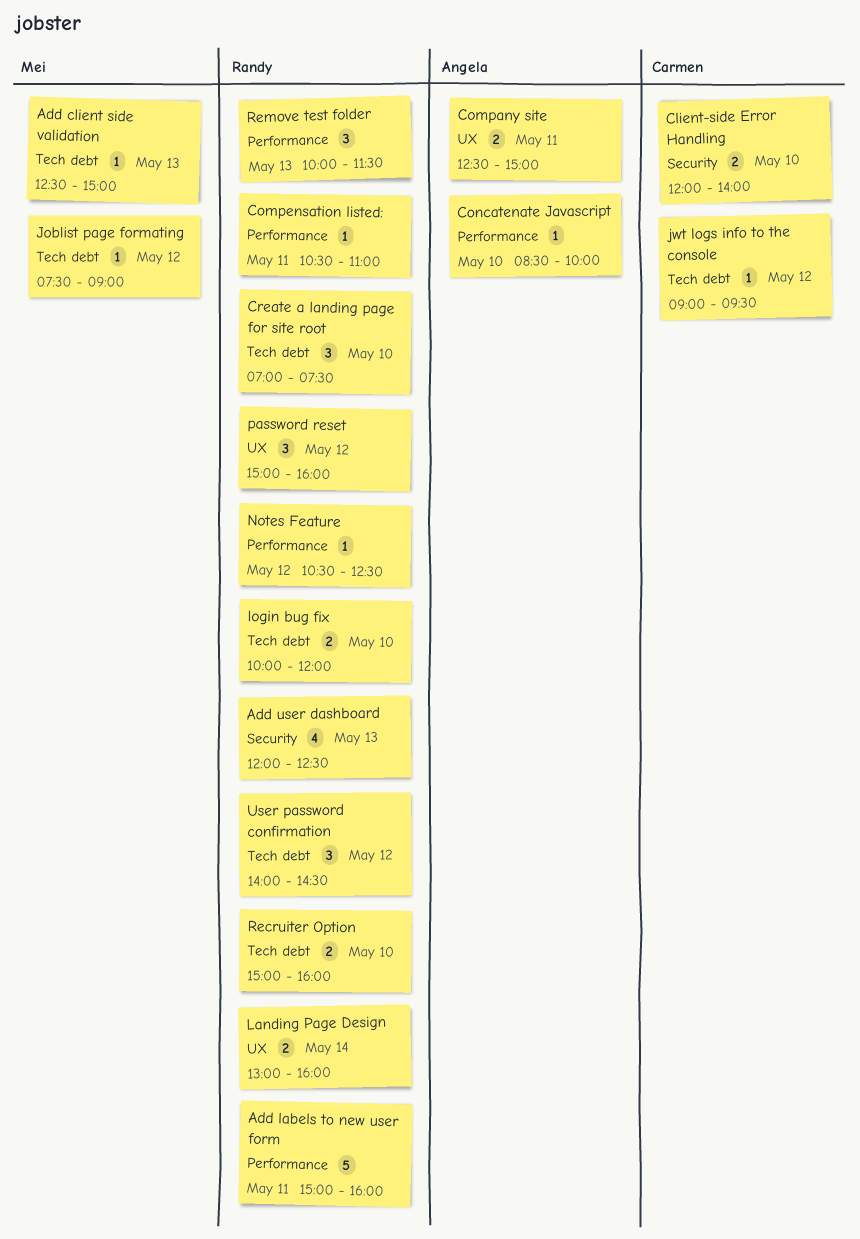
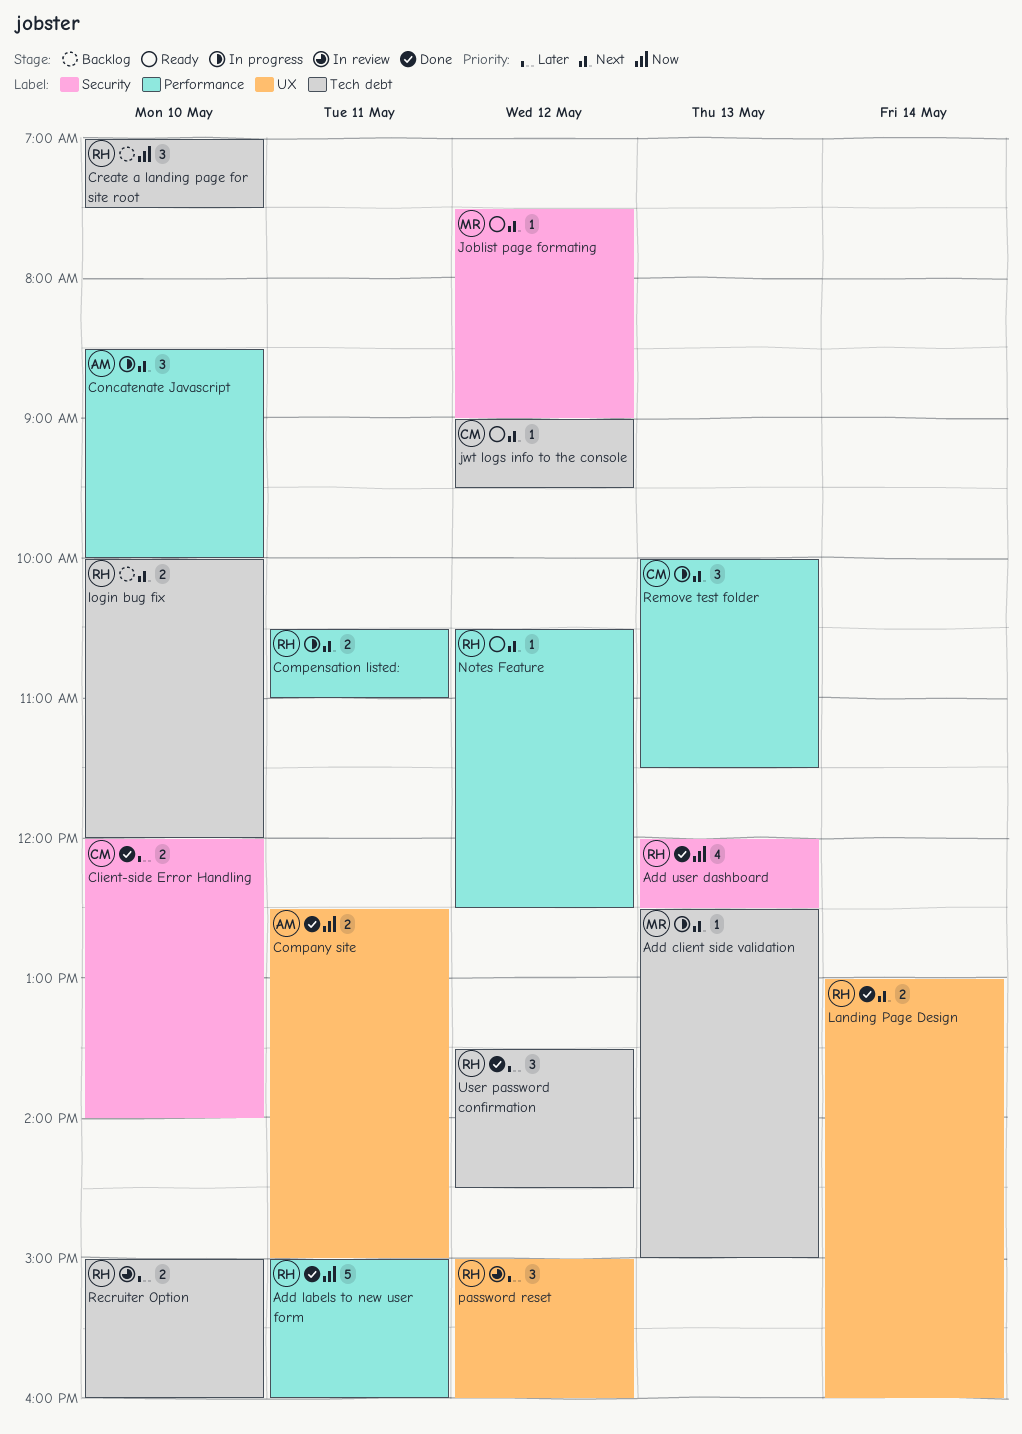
Compensation listed:, estimate: 1 -> 2
Concatenate Javascript, estimate: 1 -> 3
Joblist page formating, label: Tech debt -> Security
Remove test folder, owner: Randy -> Carmen
User password confirmation, begins: 14:00 -> 13:30

